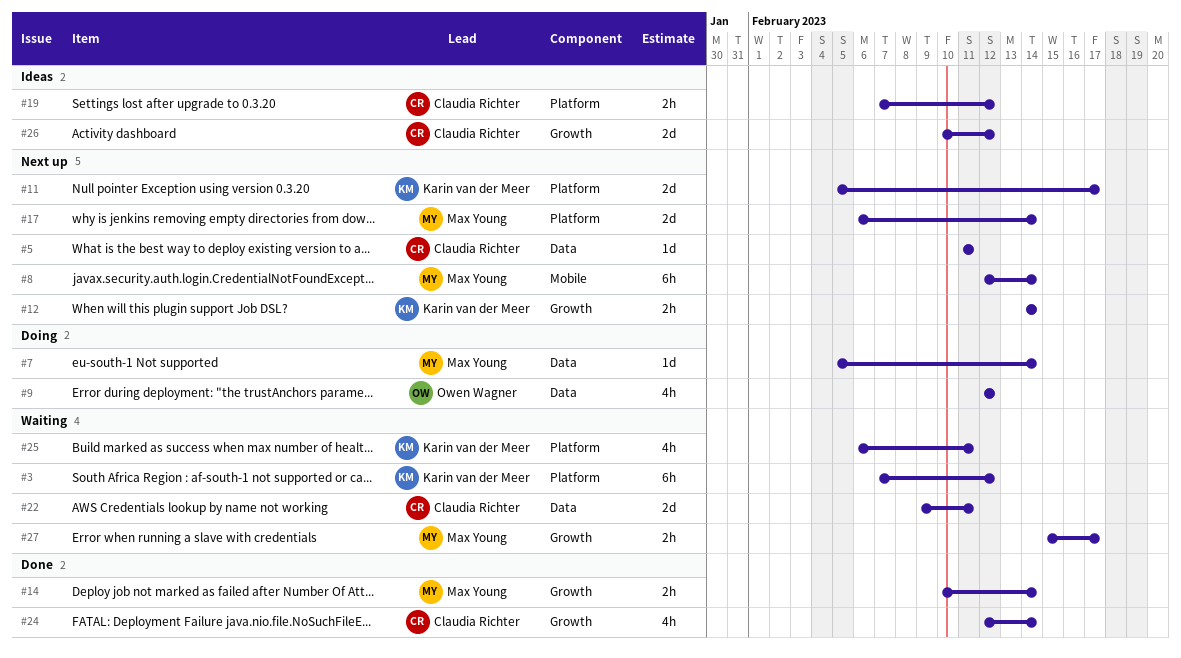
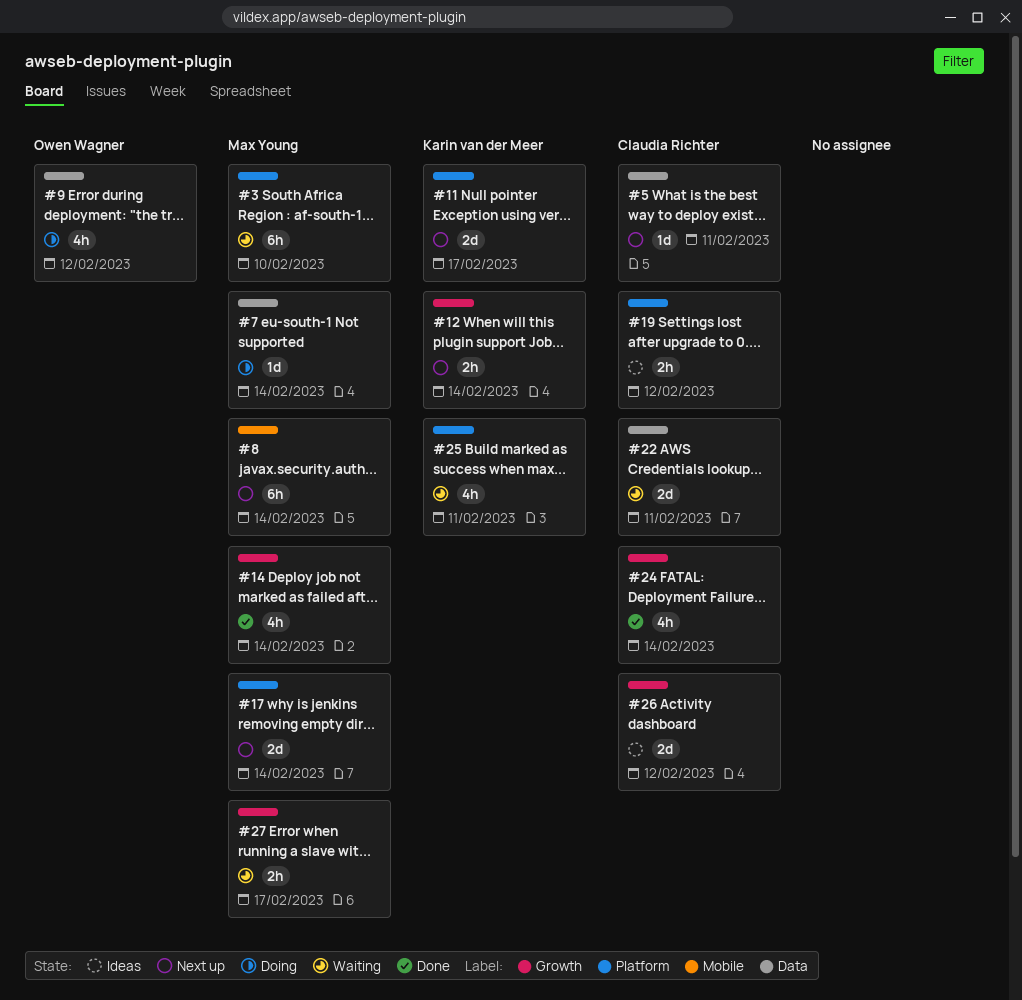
#3, owner: Karin van der Meer -> Max Young
#3, due: Feb 12 -> Feb 10
#14, estimate: 2h -> 4h

